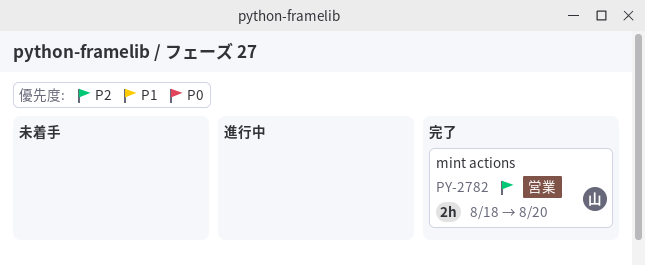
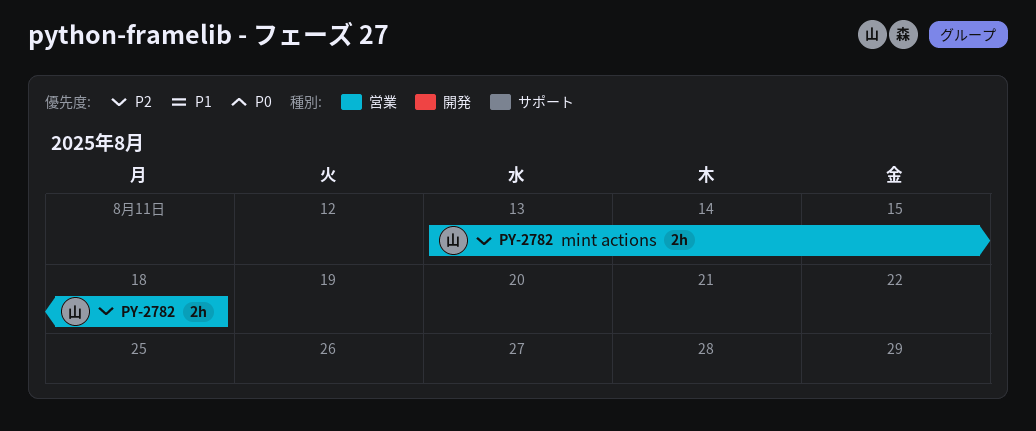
PY-2782, start: Aug 18 -> Aug 13
PY-2782, due: Aug 20 -> Aug 18

